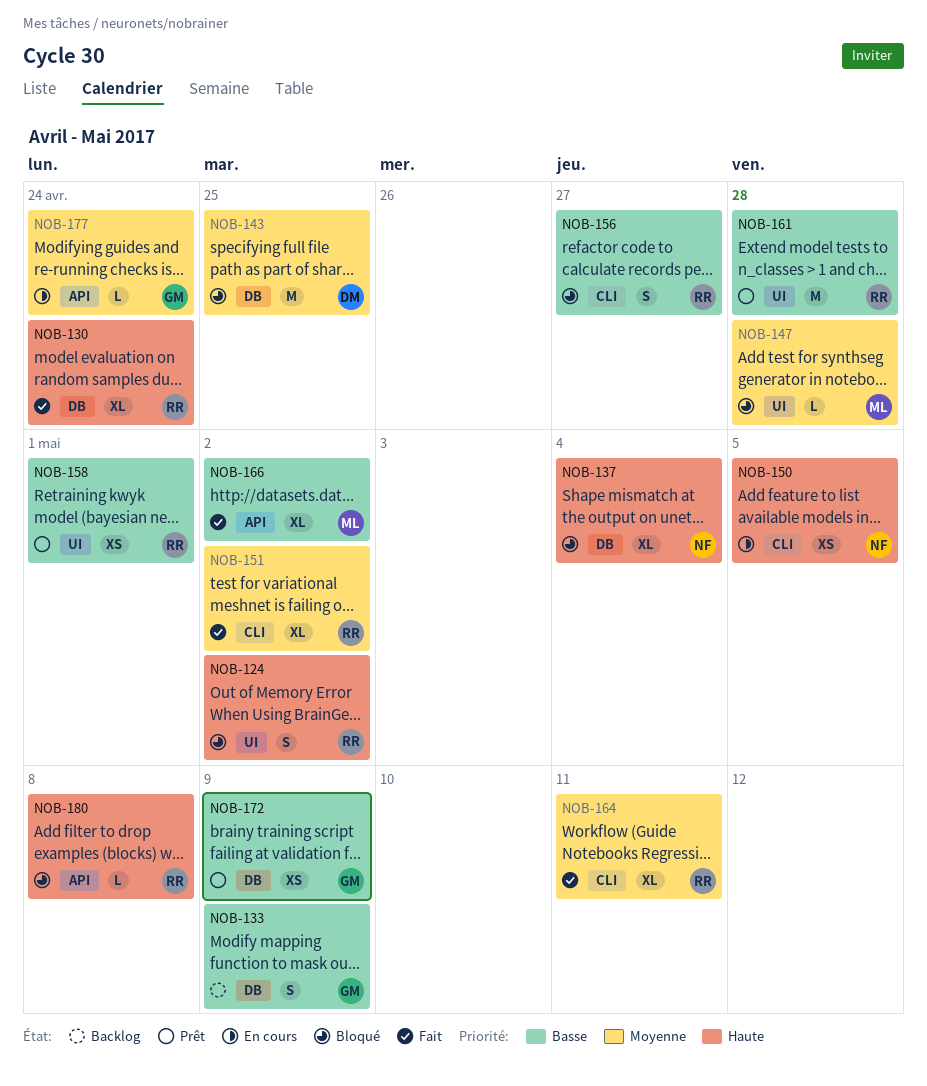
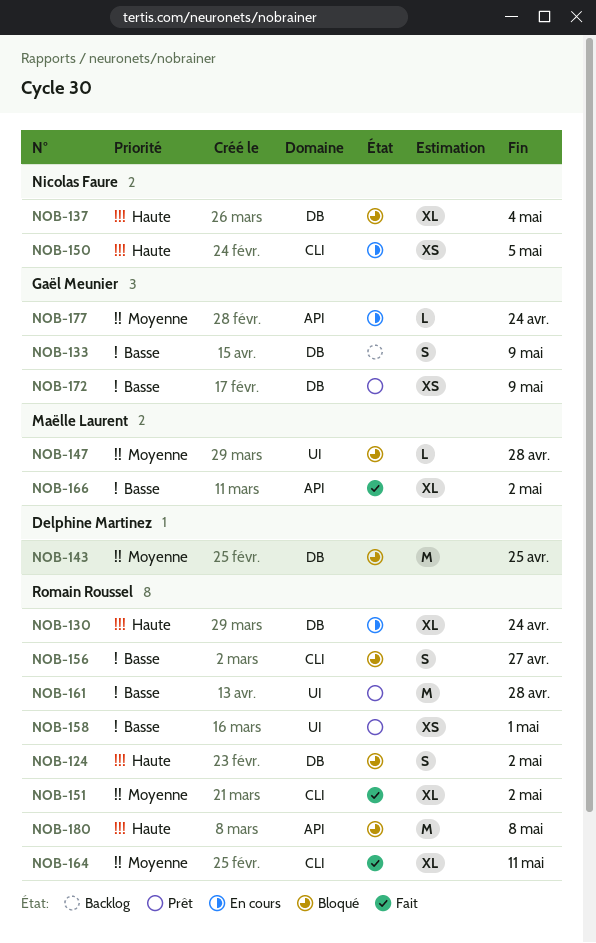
NOB-124, label: UI -> DB
NOB-130, status: Fait -> En cours
NOB-180, estimate: L -> M

